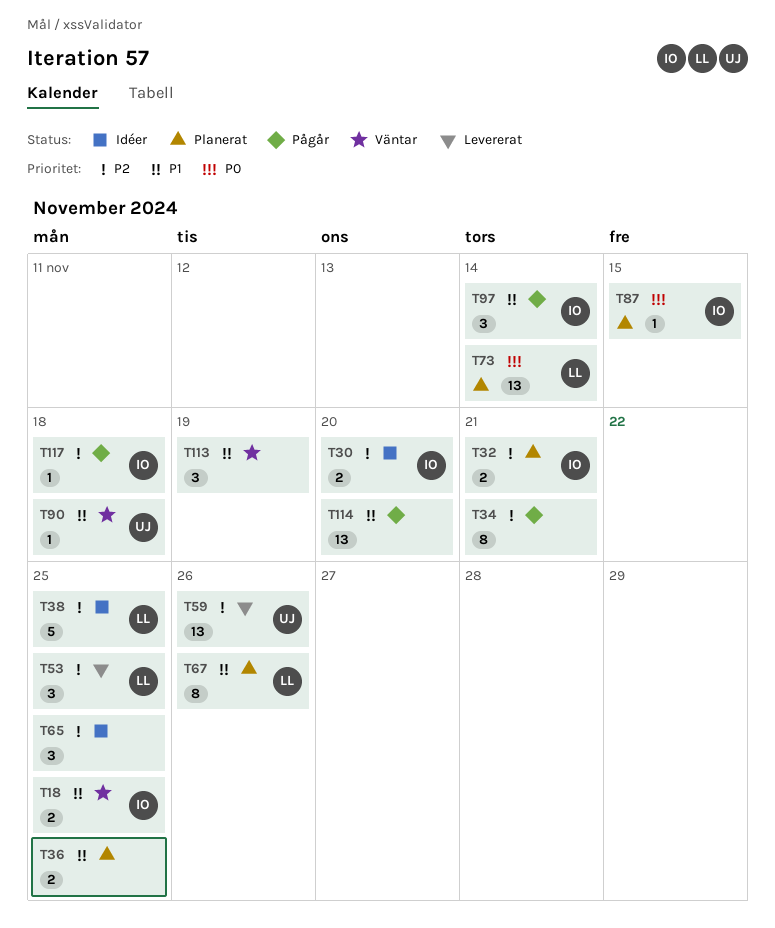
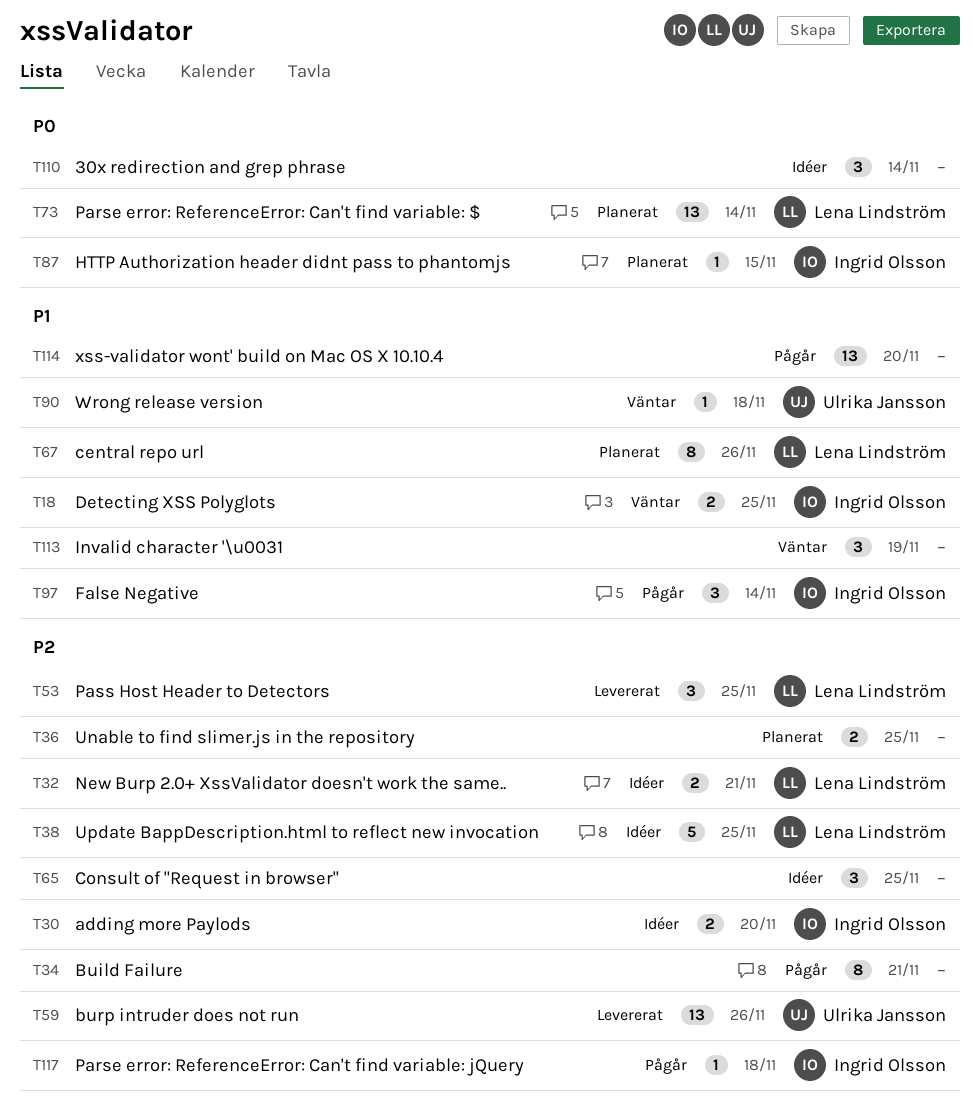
T32, status: Planerat -> Idéer
T32, owner: Ingrid Olsson -> Lena Lindström
T36, priority: P1 -> P2
T110: none -> present

